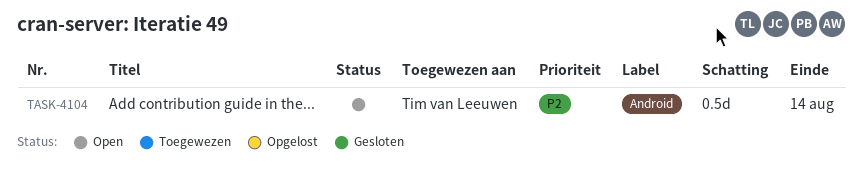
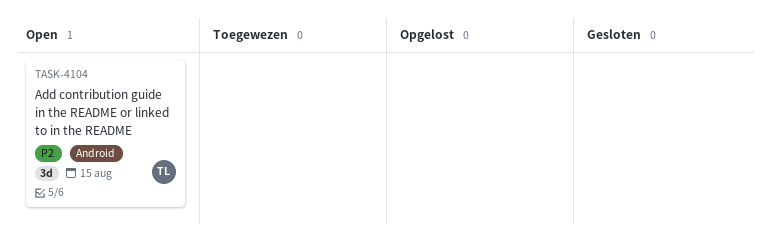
TASK-4104, estimate: 0.5d -> 3d
TASK-4104, due: Aug 14 -> Aug 15

